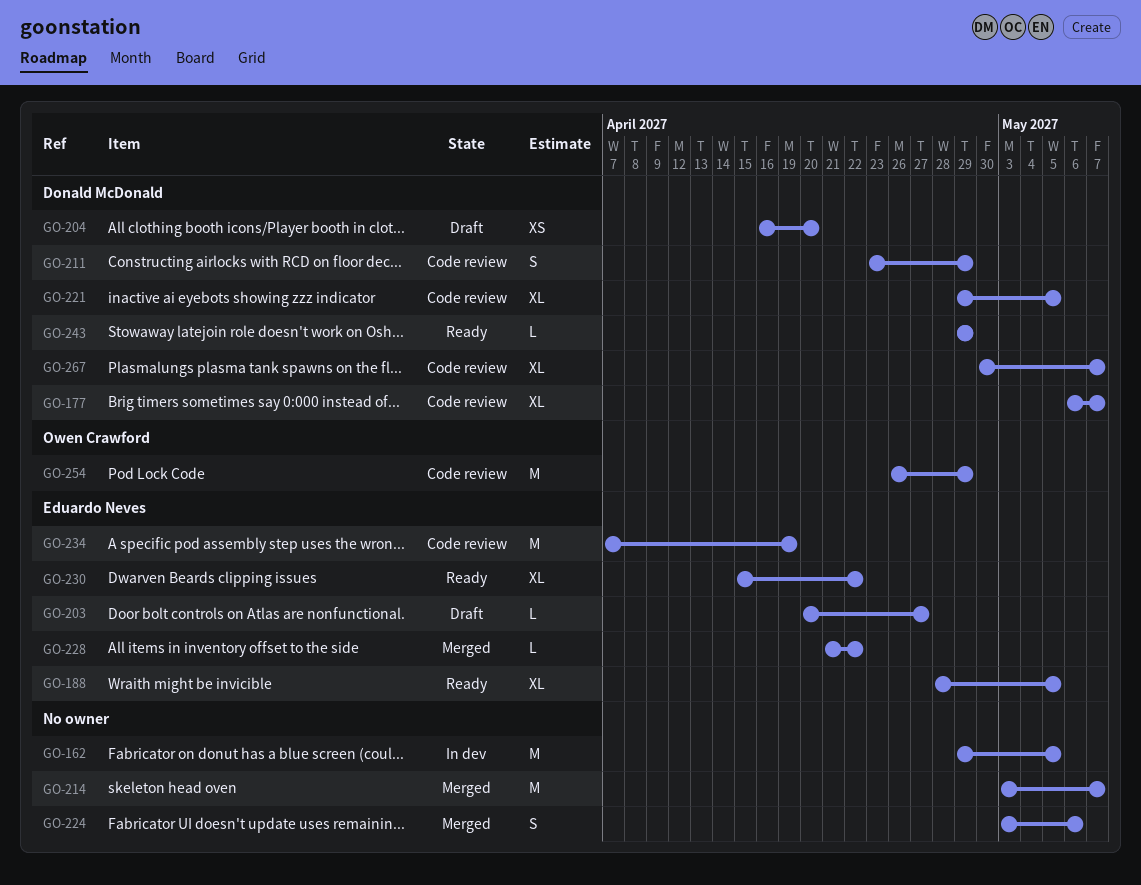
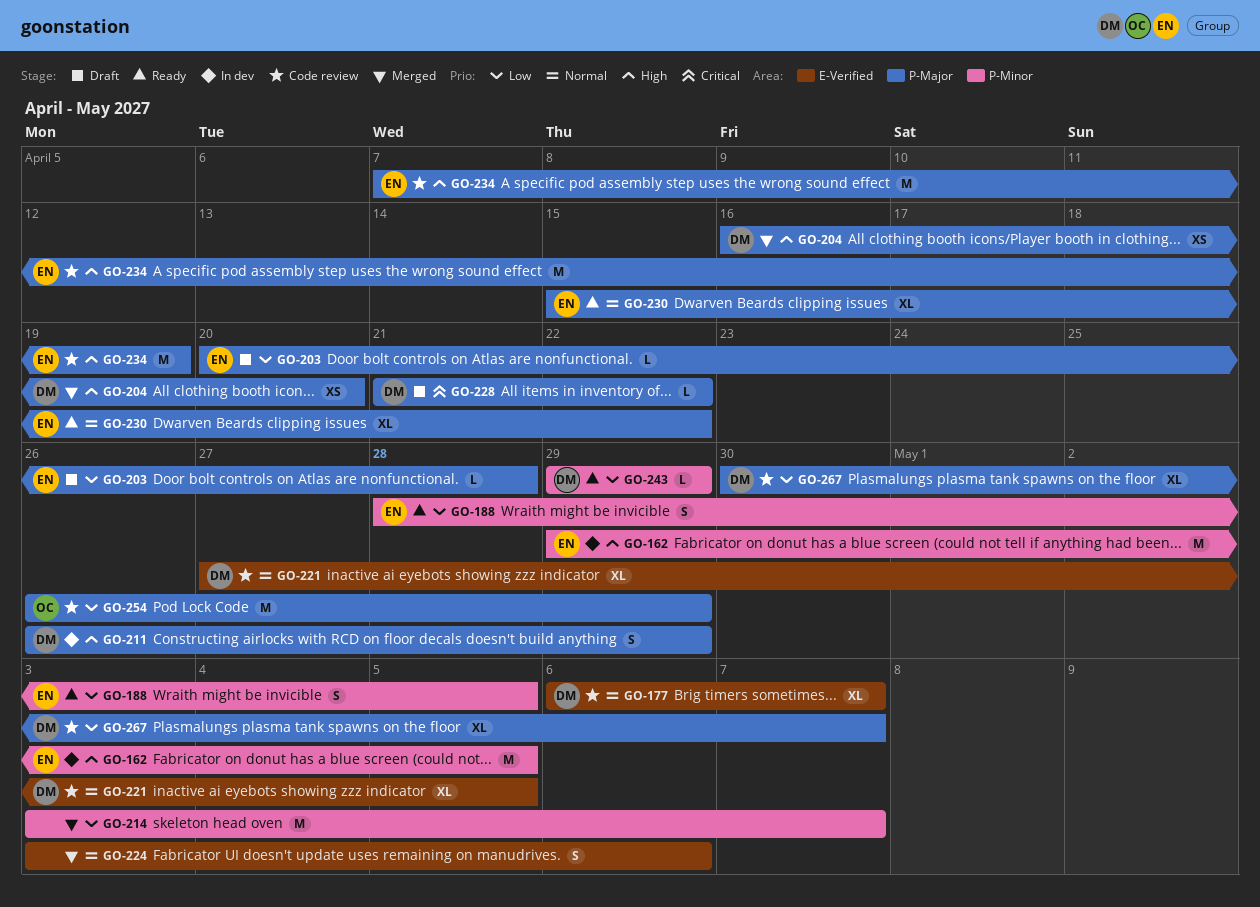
GO-162, owner: none -> Eduardo Neves
GO-188, estimate: XL -> S
GO-203, due: Apr 27 -> Apr 28
GO-204, status: Draft -> Merged
GO-211, status: Code review -> In dev
GO-211, start: Apr 23 -> Apr 26
GO-221, start: Apr 29 -> Apr 27
GO-228, status: Merged -> Draft
GO-228, owner: Eduardo Neves -> Donald McDonald

